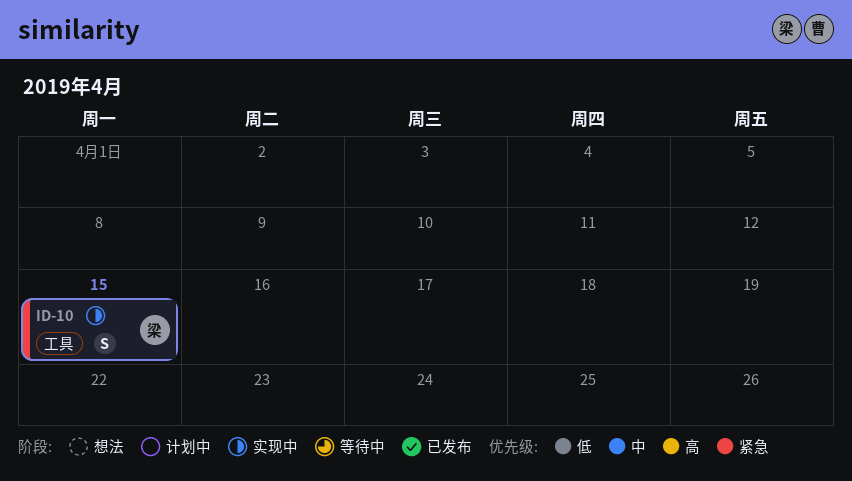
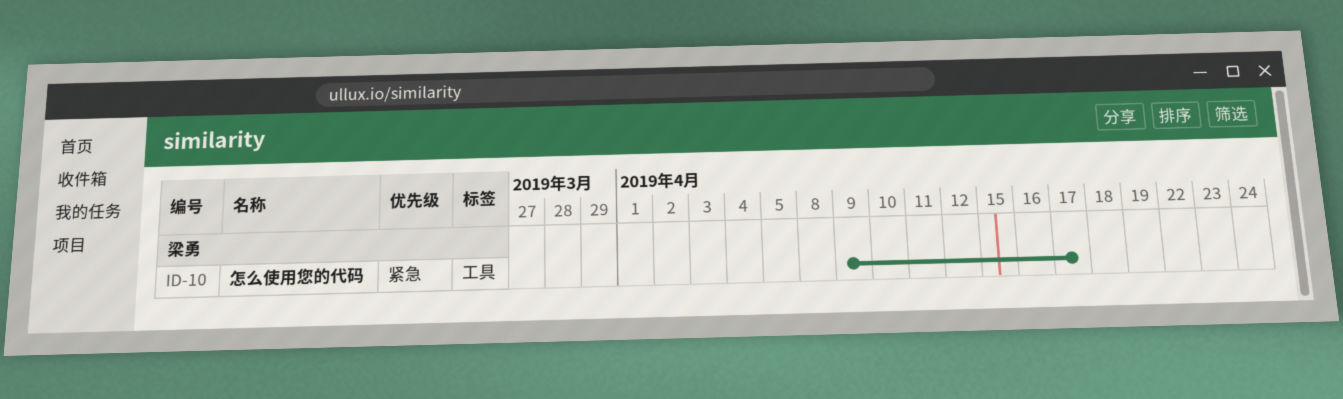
ID-10, due: Apr 15 -> Apr 17

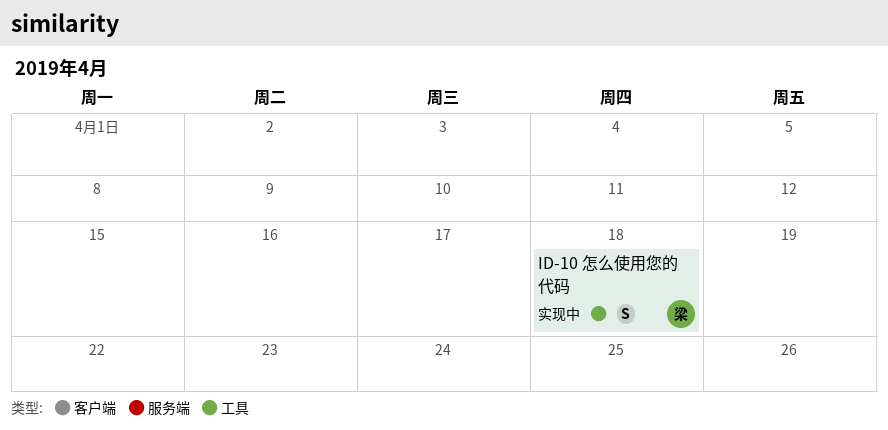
ID-10, due: Apr 17 -> Apr 18

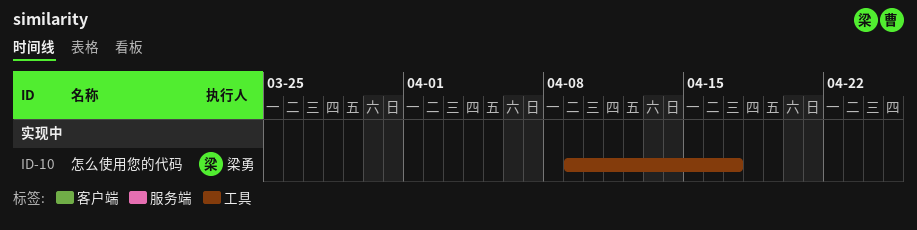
ID-10, due: Apr 18 -> Apr 17

